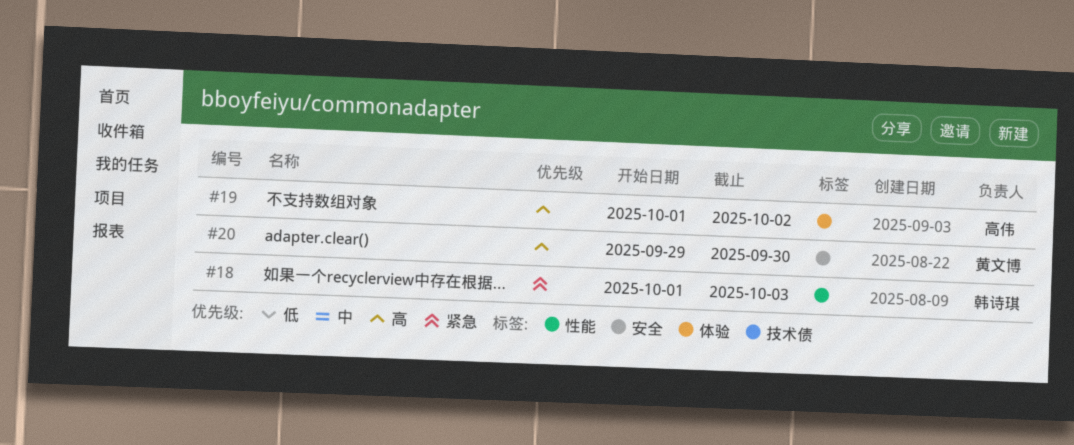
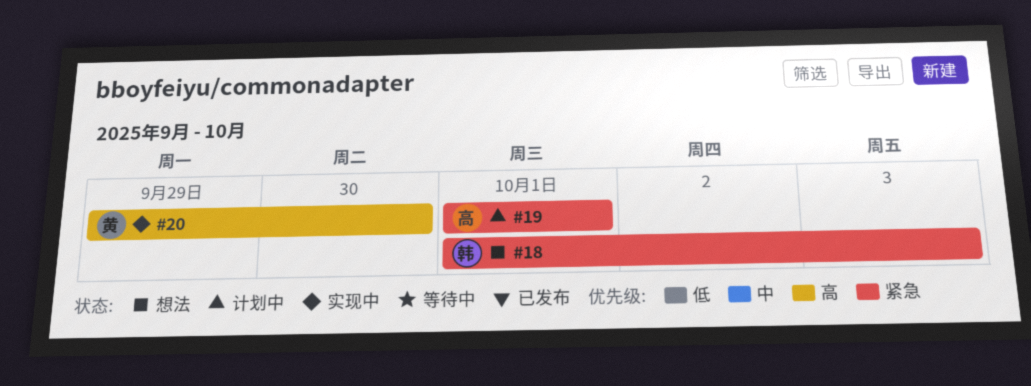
#19, priority: 高 -> 紧急
#19, due: Oct 2 -> Oct 1

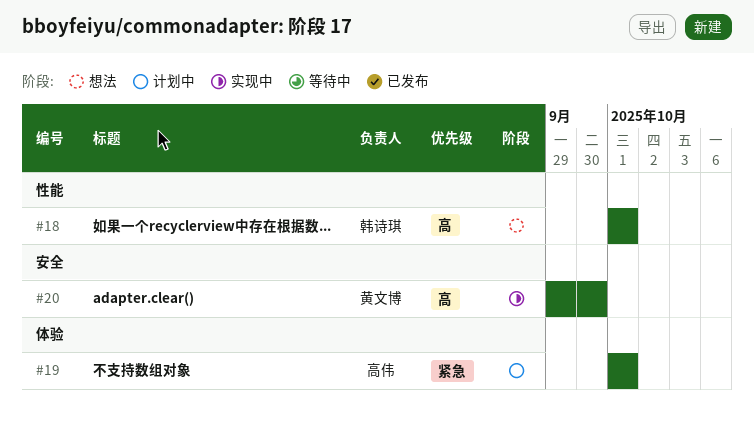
#18, priority: 紧急 -> 高
#18, due: Oct 3 -> Oct 1

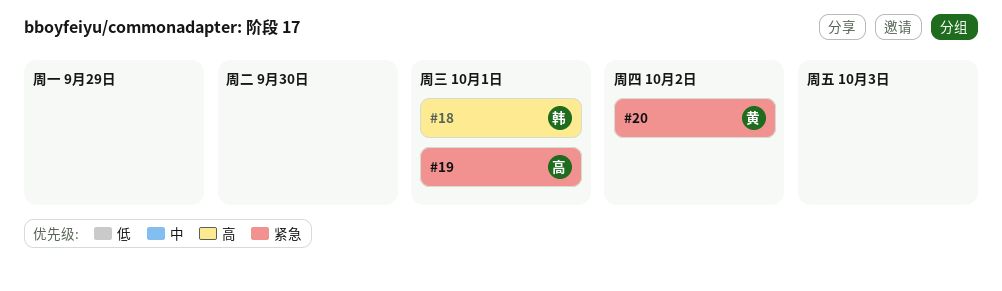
#20, priority: 高 -> 紧急
#20, due: Sep 30 -> Oct 2

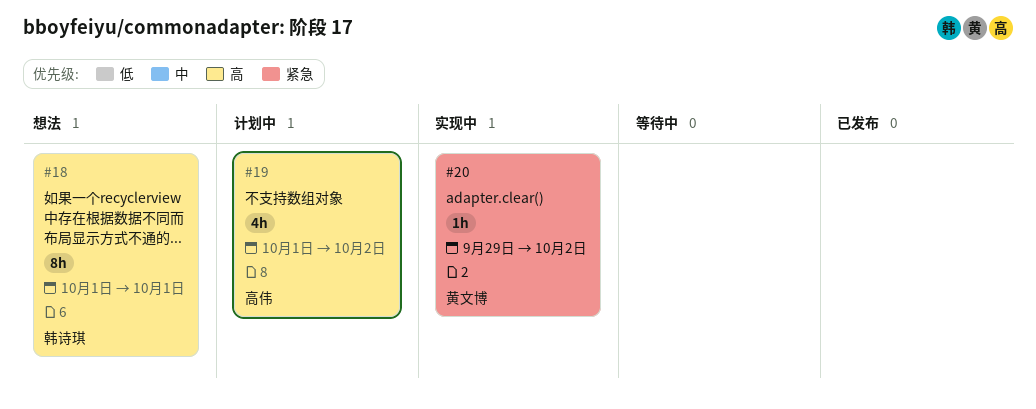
#19, priority: 紧急 -> 高
#19, due: Oct 1 -> Oct 2

